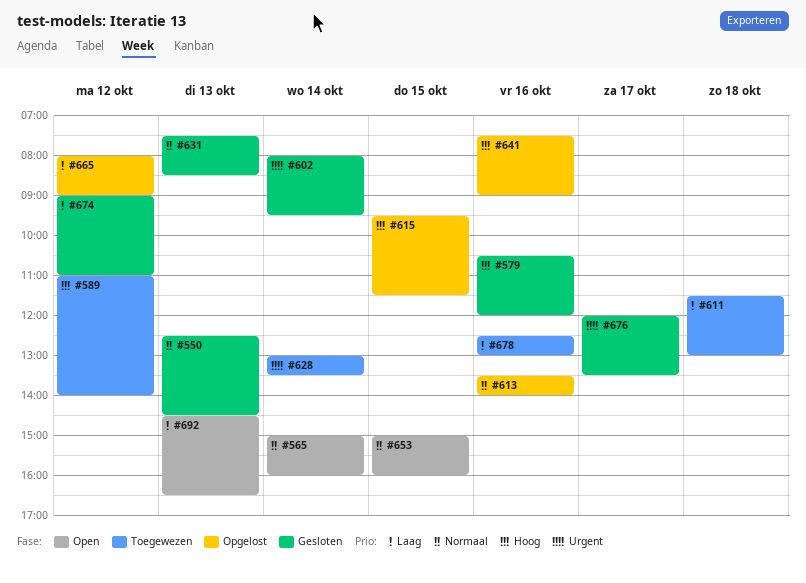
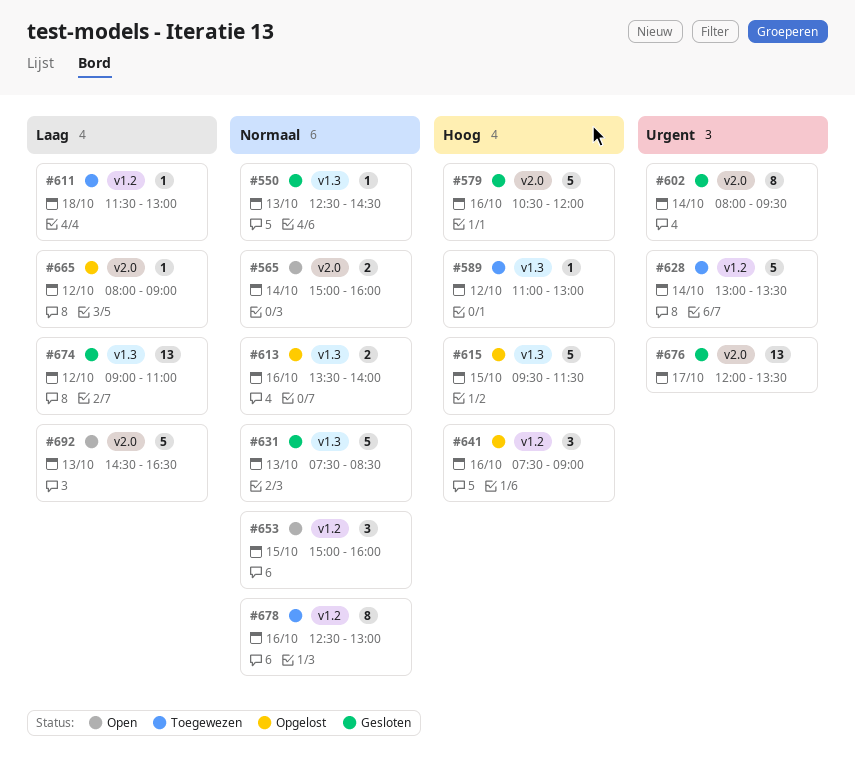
#589, ends: 14:00 -> 13:00
#678, priority: Laag -> Normaal

